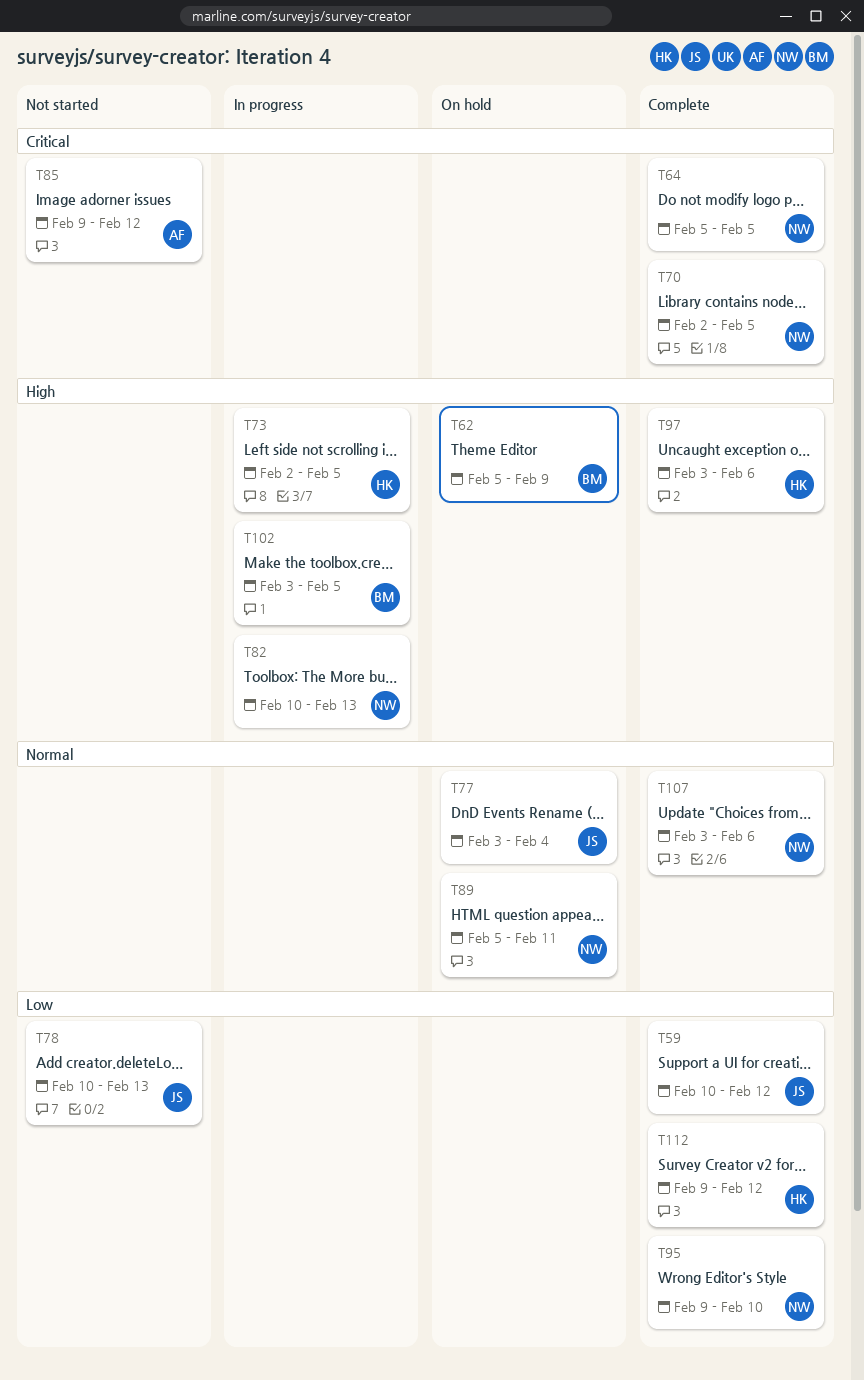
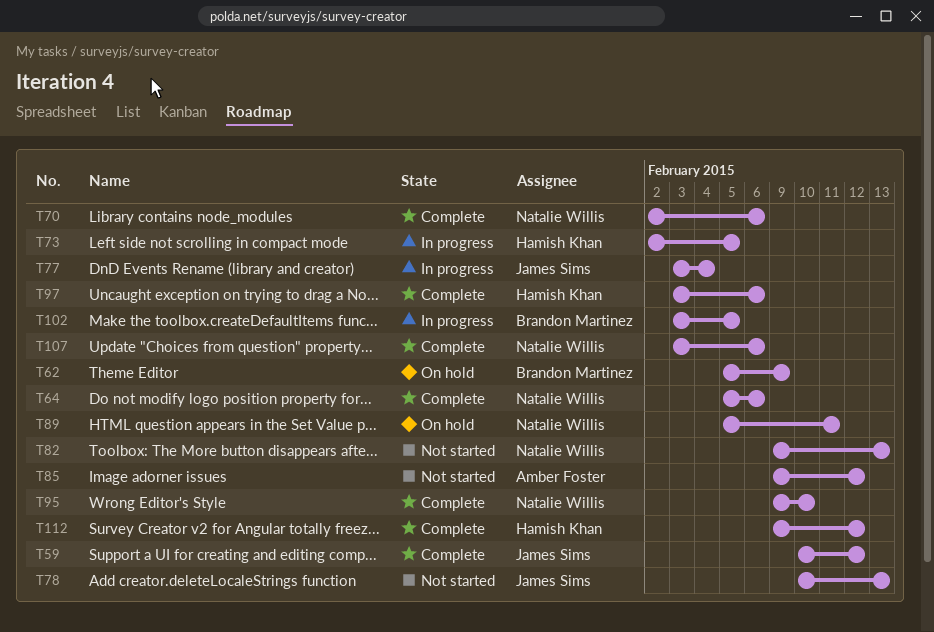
T64, due: Feb 5 -> Feb 6
T70, due: Feb 5 -> Feb 6
T77, status: On hold -> In progress
T82, status: In progress -> Not started
T82, start: Feb 10 -> Feb 9

